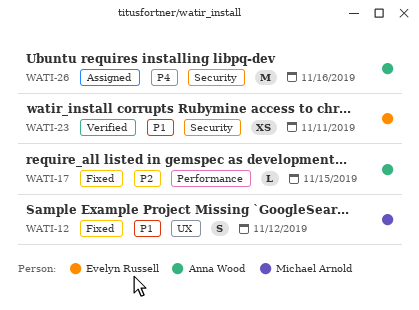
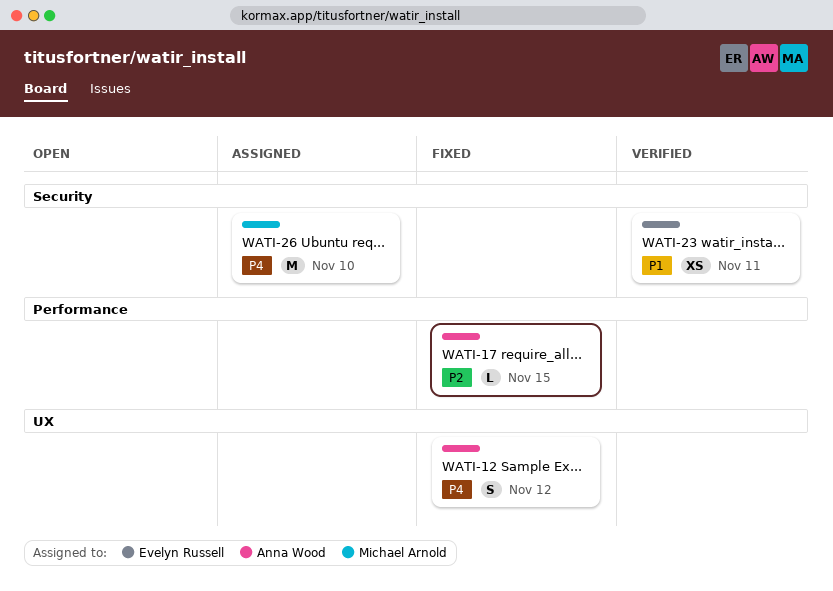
WATI-12, owner: Michael Arnold -> Anna Wood
WATI-12, priority: P1 -> P4
WATI-26, owner: Anna Wood -> Michael Arnold
WATI-26, due: Nov 16 -> Nov 10

